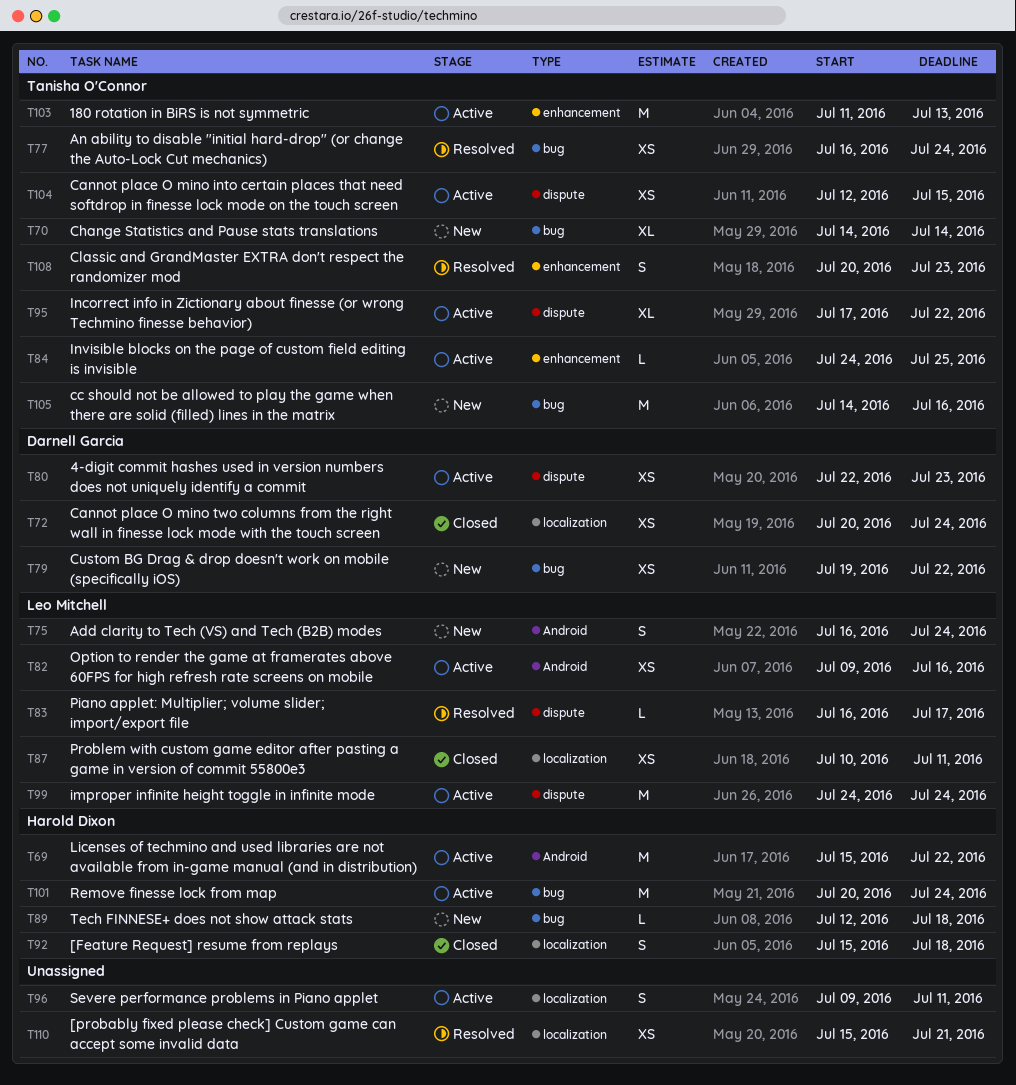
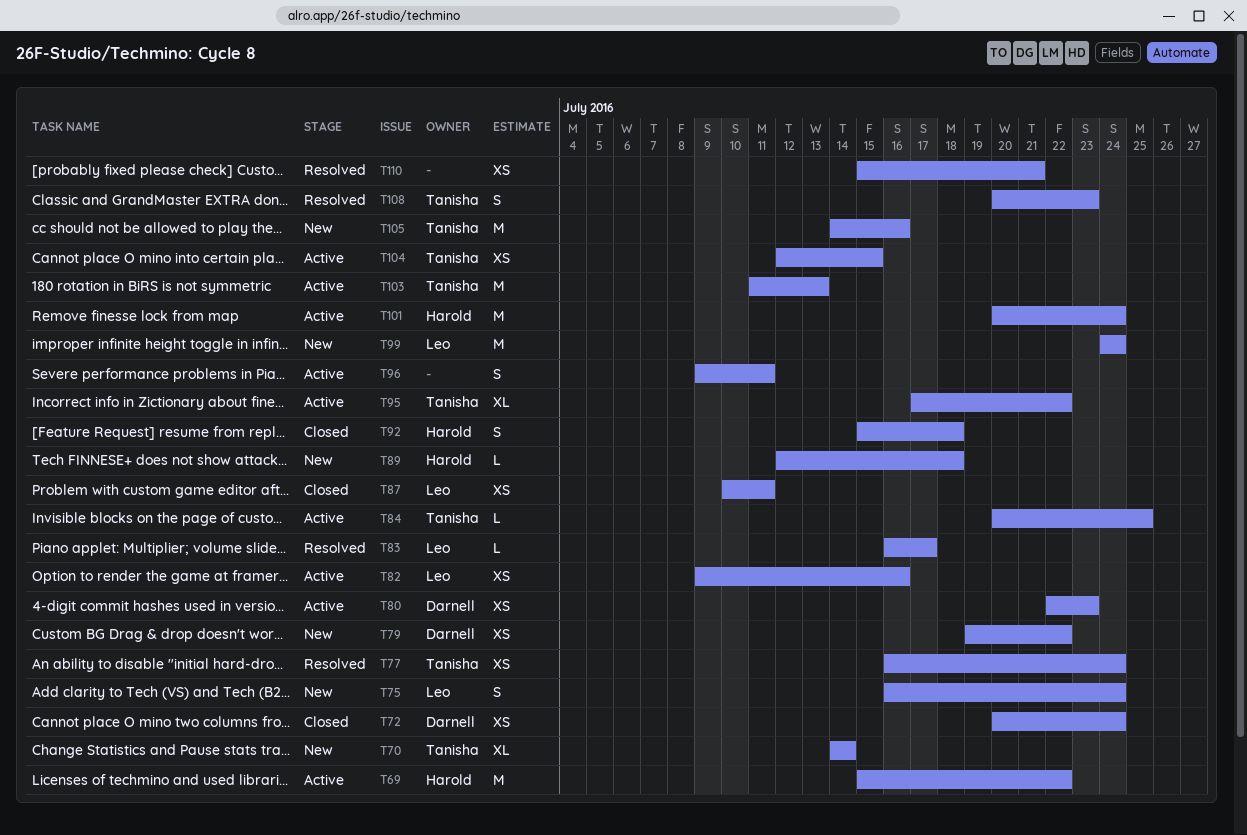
T84, start: Jul 24 -> Jul 20
T99, status: Active -> New

